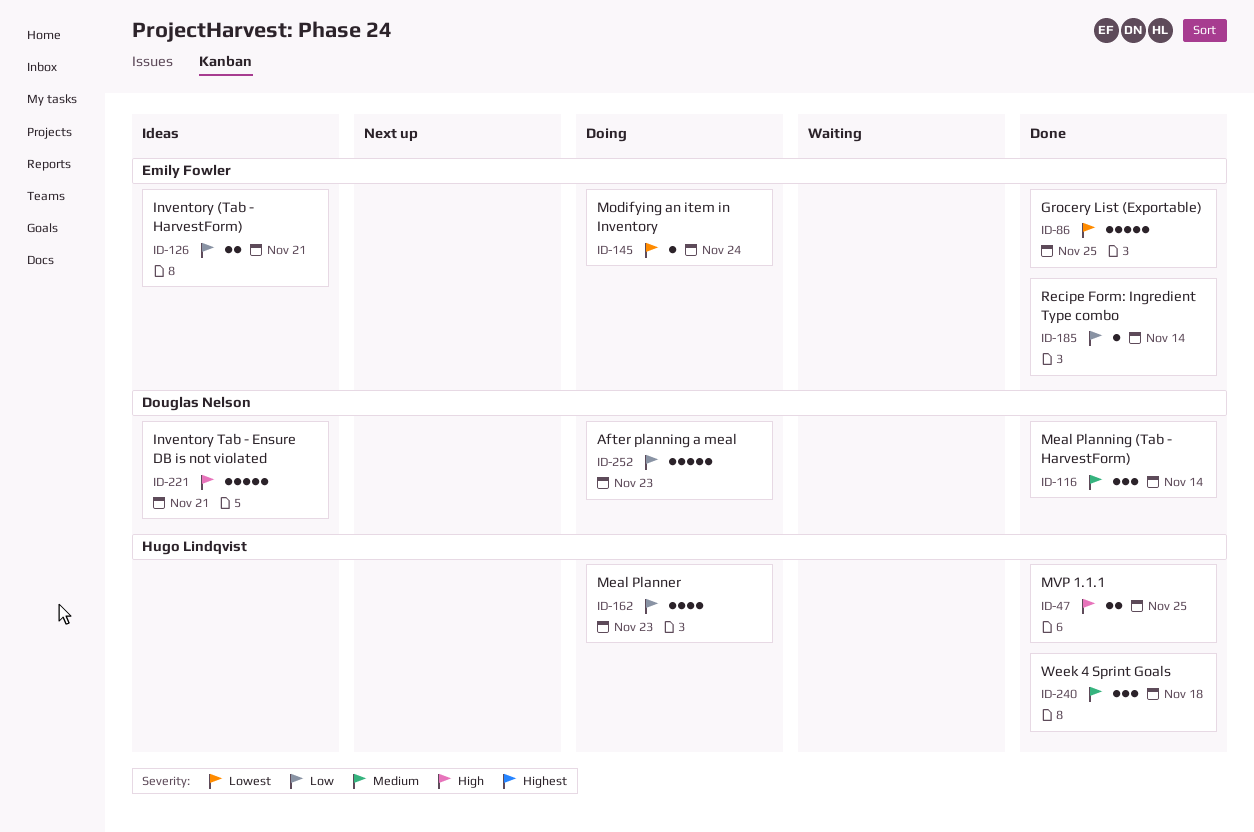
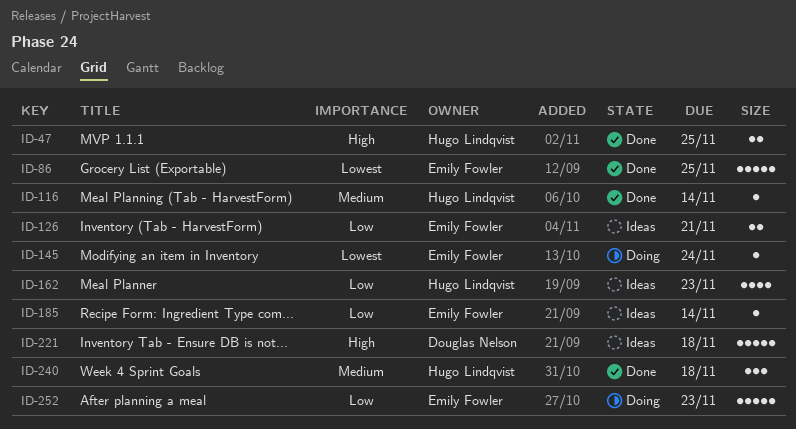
ID-116, owner: Douglas Nelson -> Hugo Lindqvist
ID-116, estimate: 3 -> 1
ID-162, status: Doing -> Ideas
ID-185, status: Done -> Ideas
ID-221, due: Nov 21 -> Nov 18
ID-252, owner: Douglas Nelson -> Emily Fowler

